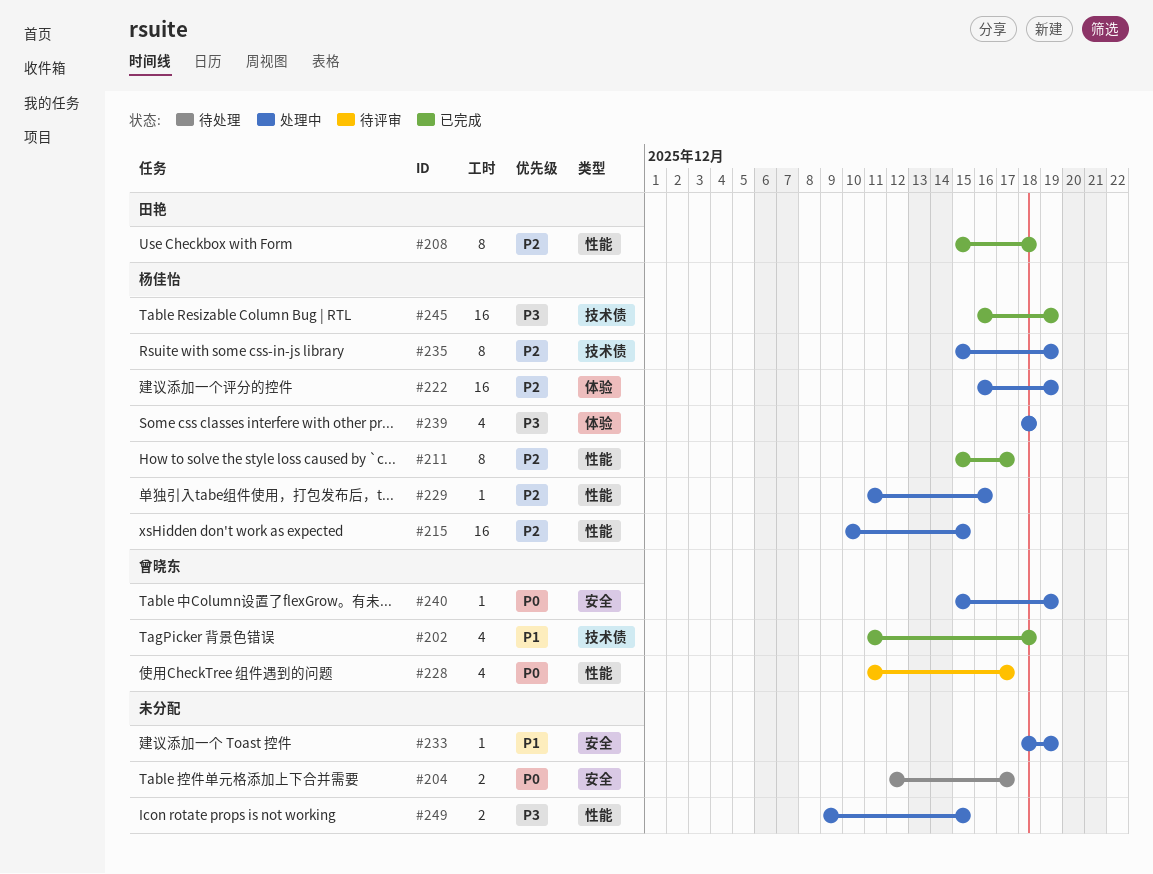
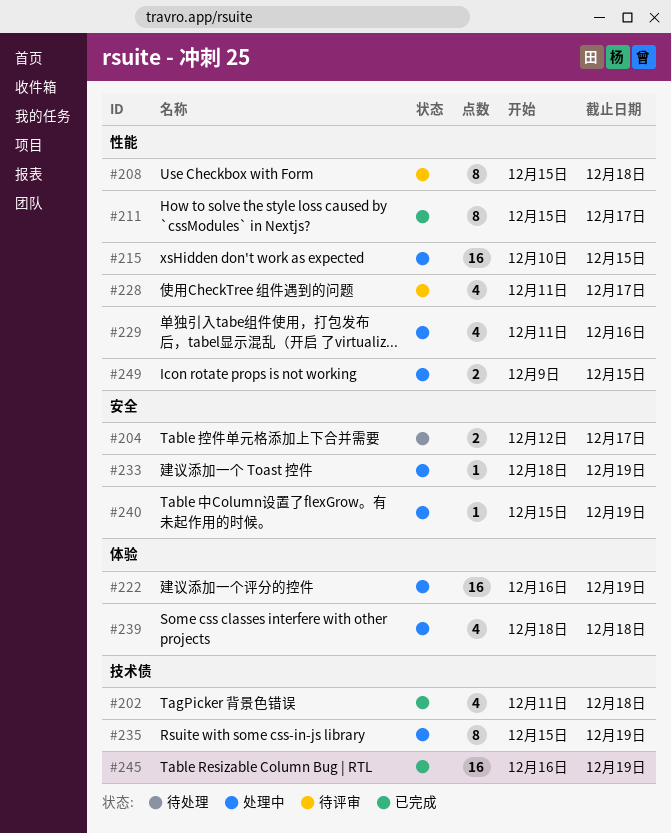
#208, status: 已完成 -> 待评审
#229, estimate: 1 -> 4

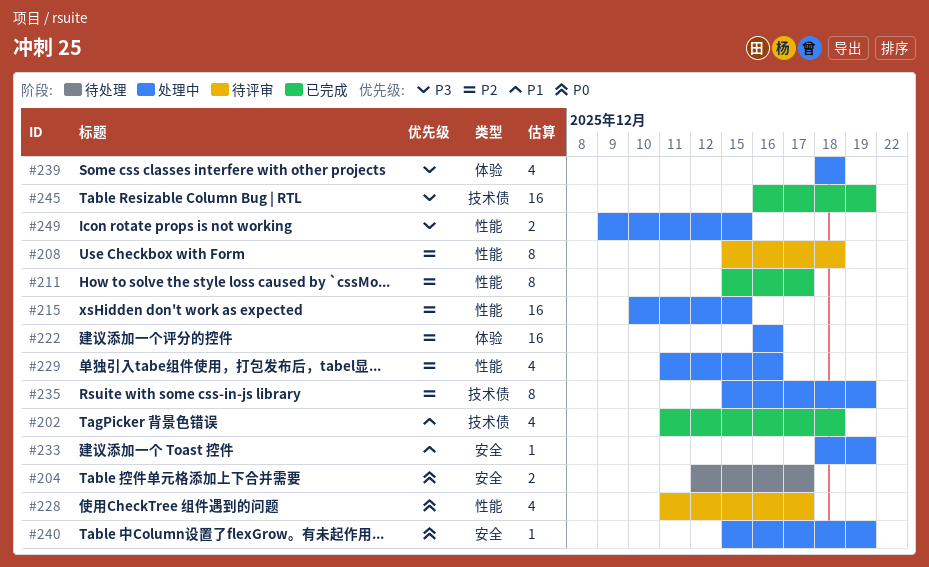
#222, due: Dec 19 -> Dec 16

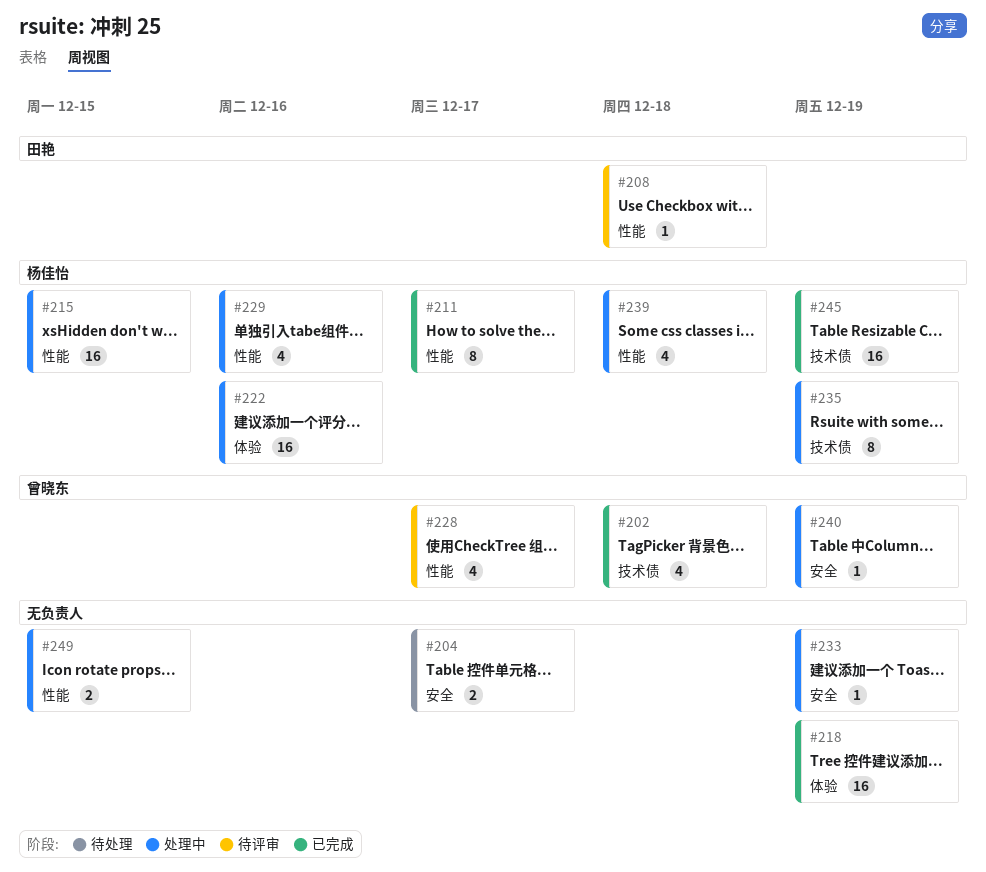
#208, estimate: 8 -> 1
#218: none -> present
#239, label: 体验 -> 性能

